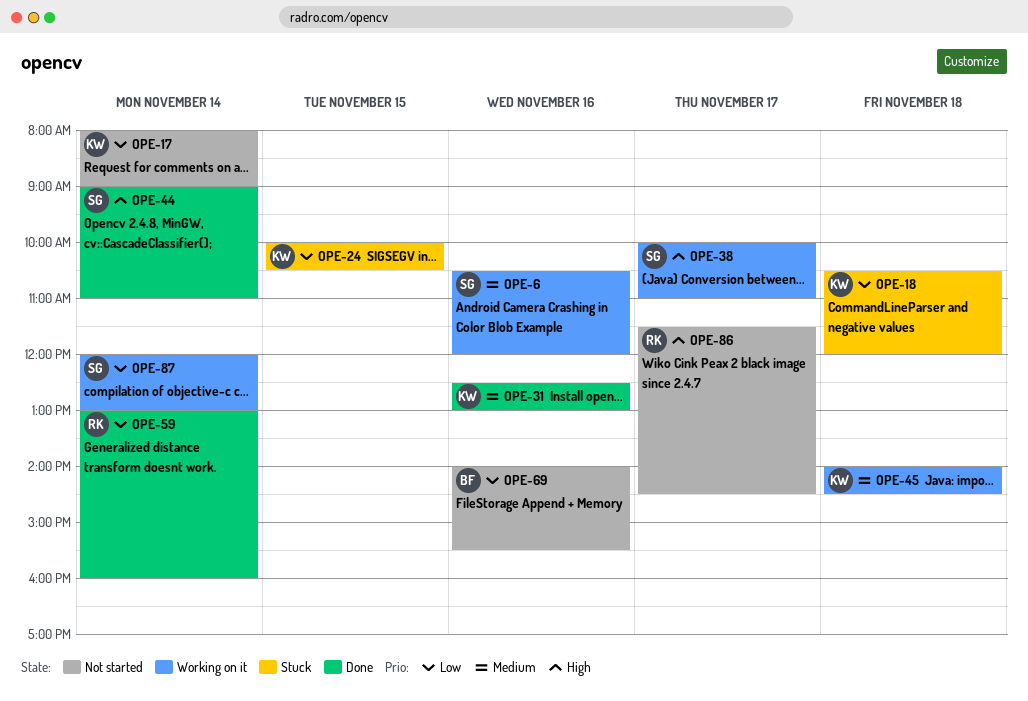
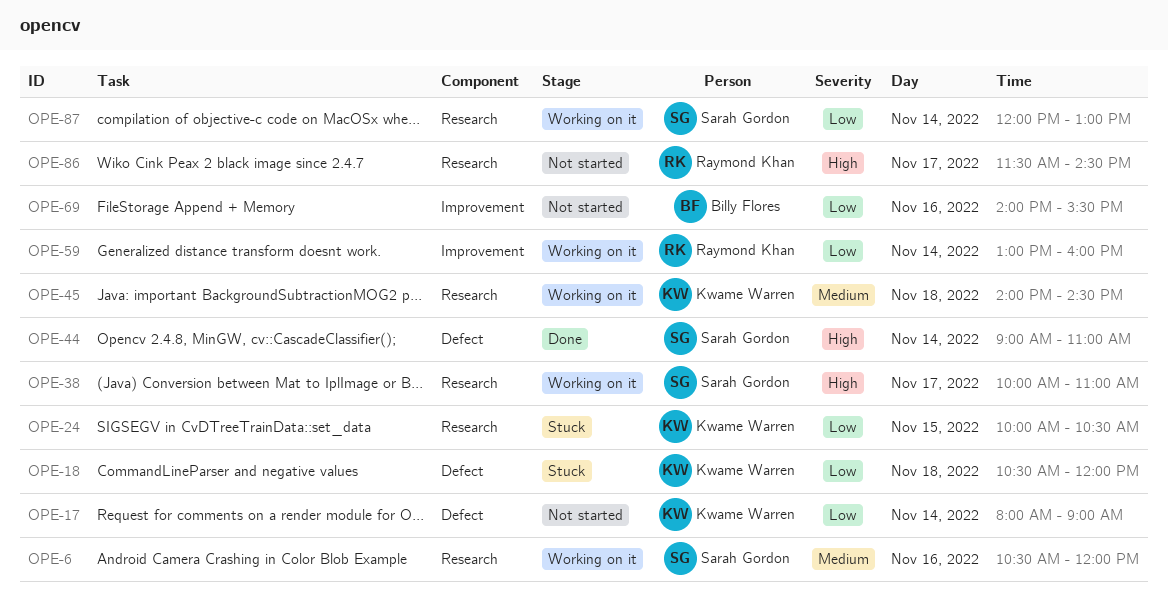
OPE-31: present -> none
OPE-59, status: Done -> Working on it

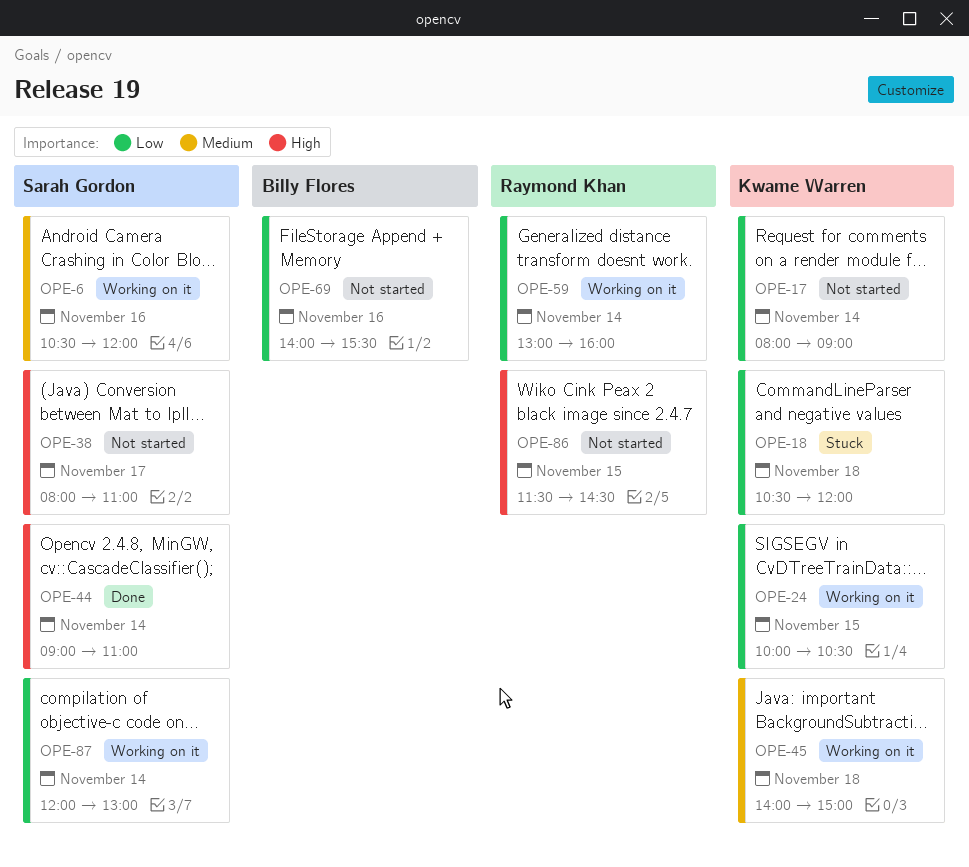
OPE-24, status: Stuck -> Working on it
OPE-38, status: Working on it -> Not started
OPE-38, begins: 10:00 -> 08:00
OPE-45, ends: 14:30 -> 15:00
OPE-86, day: Nov 17 -> Nov 15

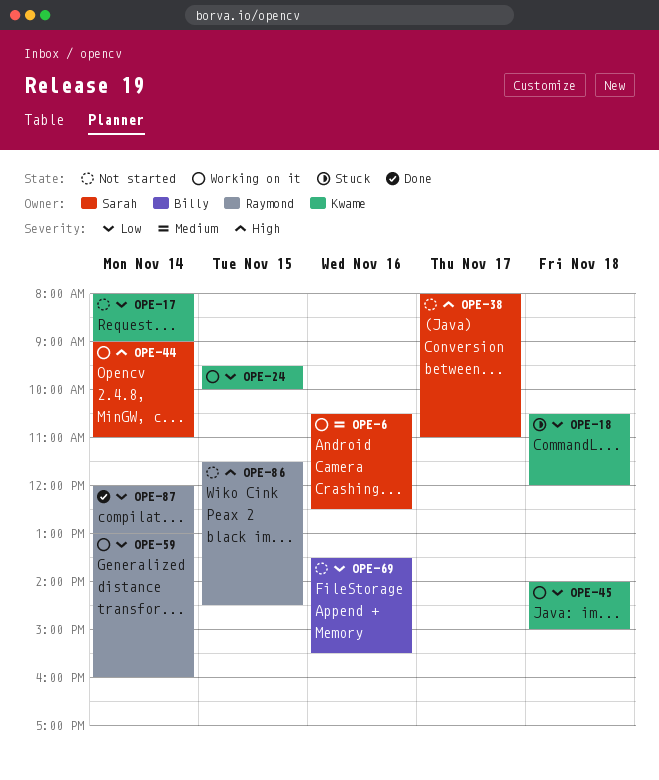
OPE-6, ends: 12:00 -> 12:30
OPE-24, begins: 10:00 -> 09:30
OPE-24, ends: 10:30 -> 10:00
OPE-44, status: Done -> Working on it
OPE-45, priority: Medium -> Low
OPE-69, begins: 14:00 -> 13:30
OPE-87, status: Working on it -> Done
OPE-87, owner: Sarah Gordon -> Raymond Khan

